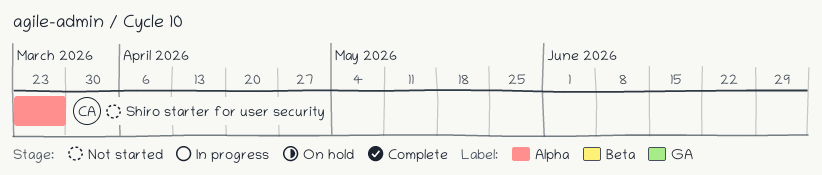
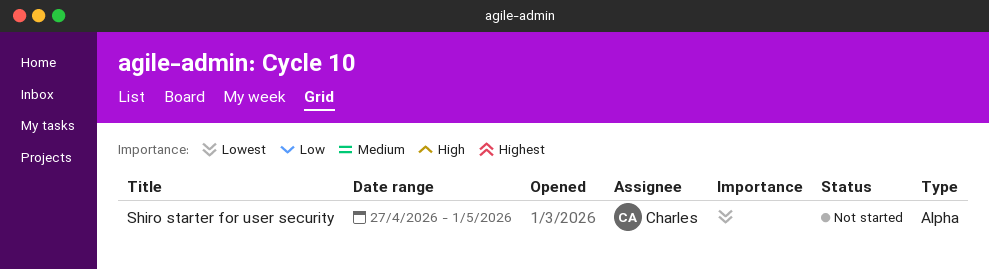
Shiro starter for user security, start: Mar 23 -> Apr 27
Shiro starter for user security, due: Mar 27 -> May 1

